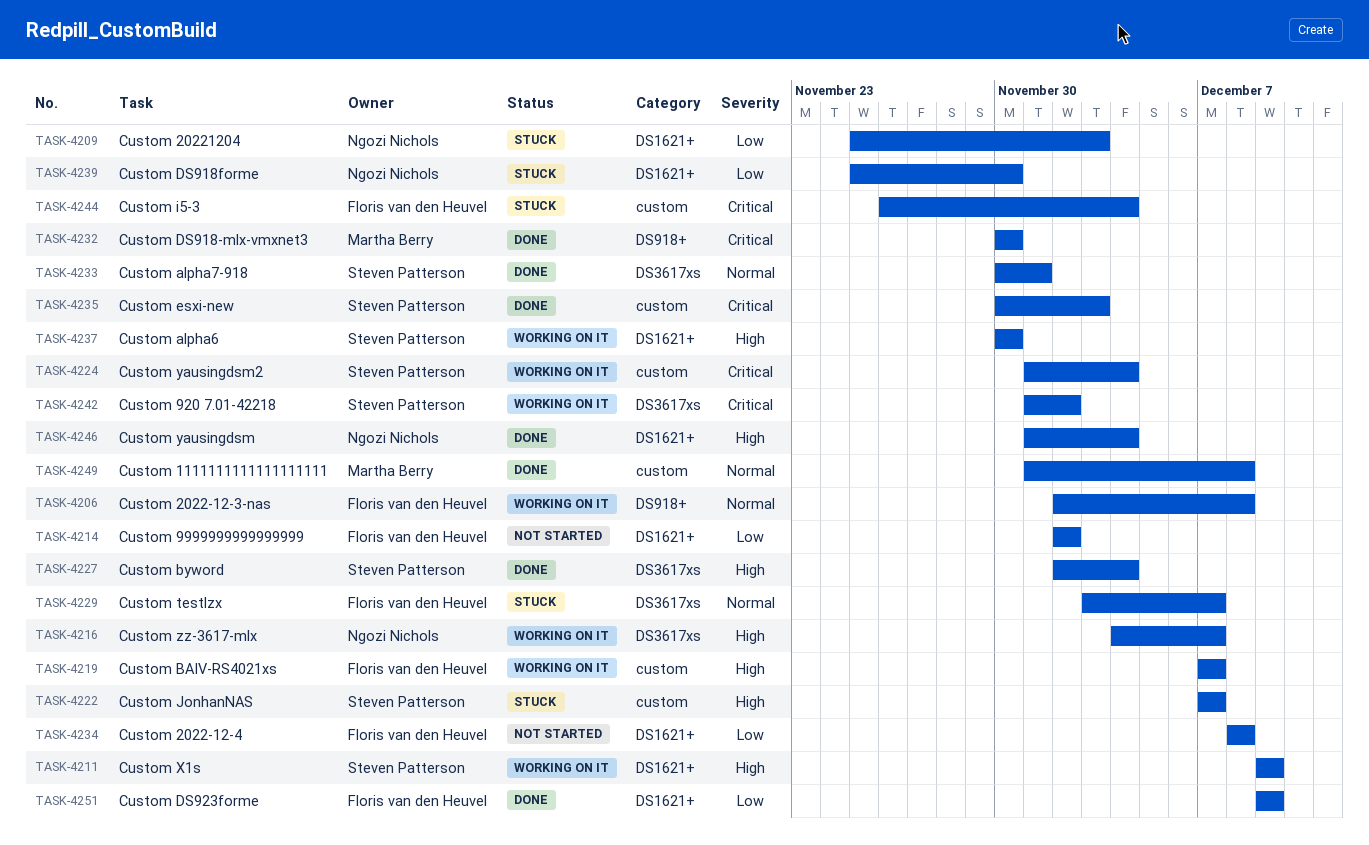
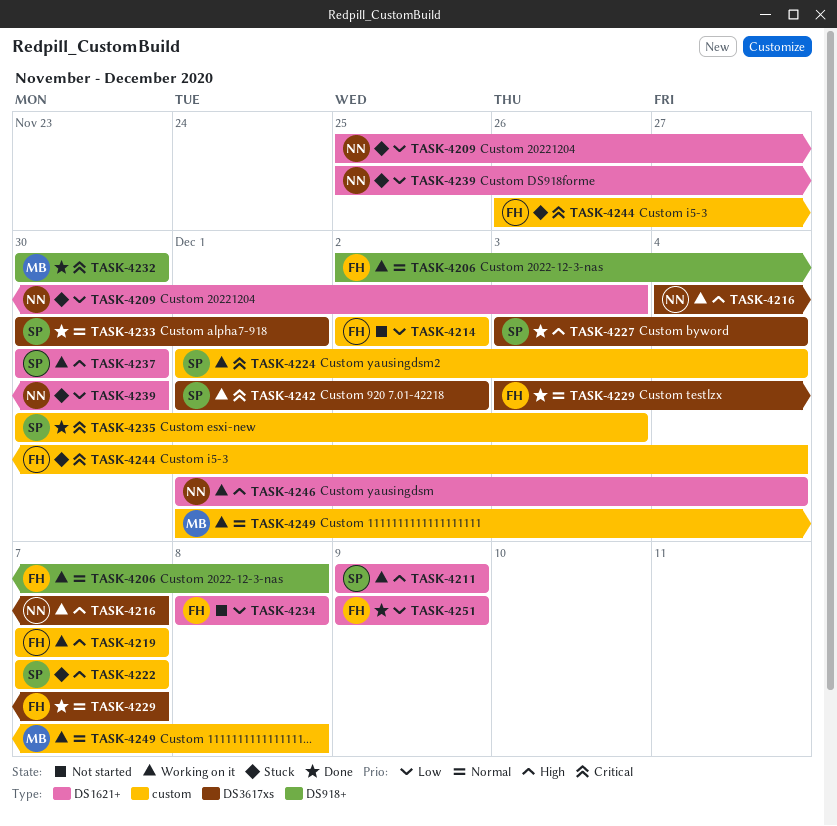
TASK-4214, label: DS1621+ -> custom
TASK-4227, start: Dec 2 -> Dec 3
TASK-4229, status: Stuck -> Done
TASK-4246, status: Done -> Working on it
TASK-4249, status: Done -> Working on it

